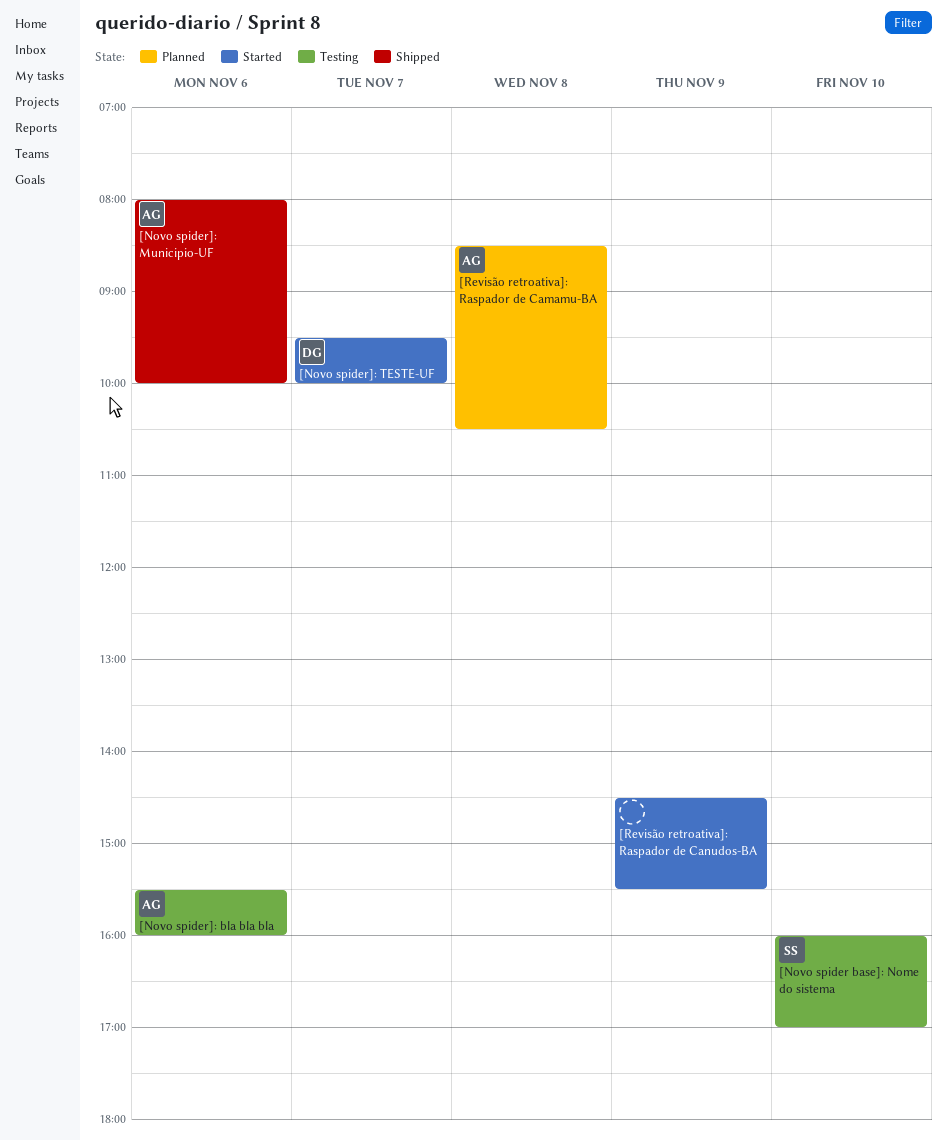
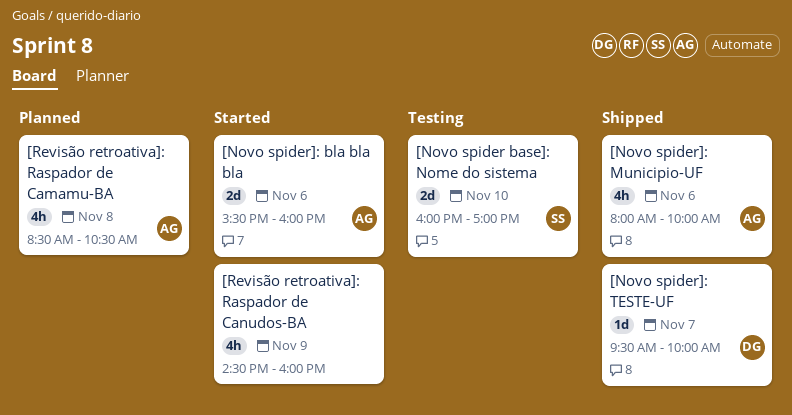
[Novo spider]: bla bla bla, status: Testing -> Started
[Novo spider]: TESTE-UF, status: Started -> Shipped
[Revisão retroativa]: Raspador de Canudos-BA, ends: 15:30 -> 16:00

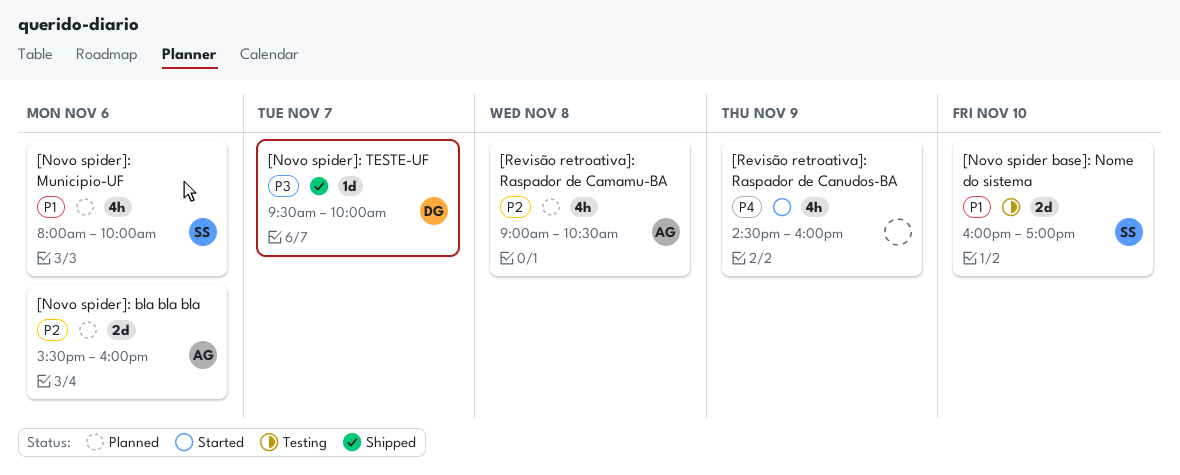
[Novo spider]: bla bla bla, status: Started -> Planned
[Novo spider]: Municipio-UF, status: Shipped -> Planned
[Novo spider]: Municipio-UF, owner: AG -> SS
[Revisão retroativa]: Raspador de Camamu-BA, begins: 08:30 -> 09:00

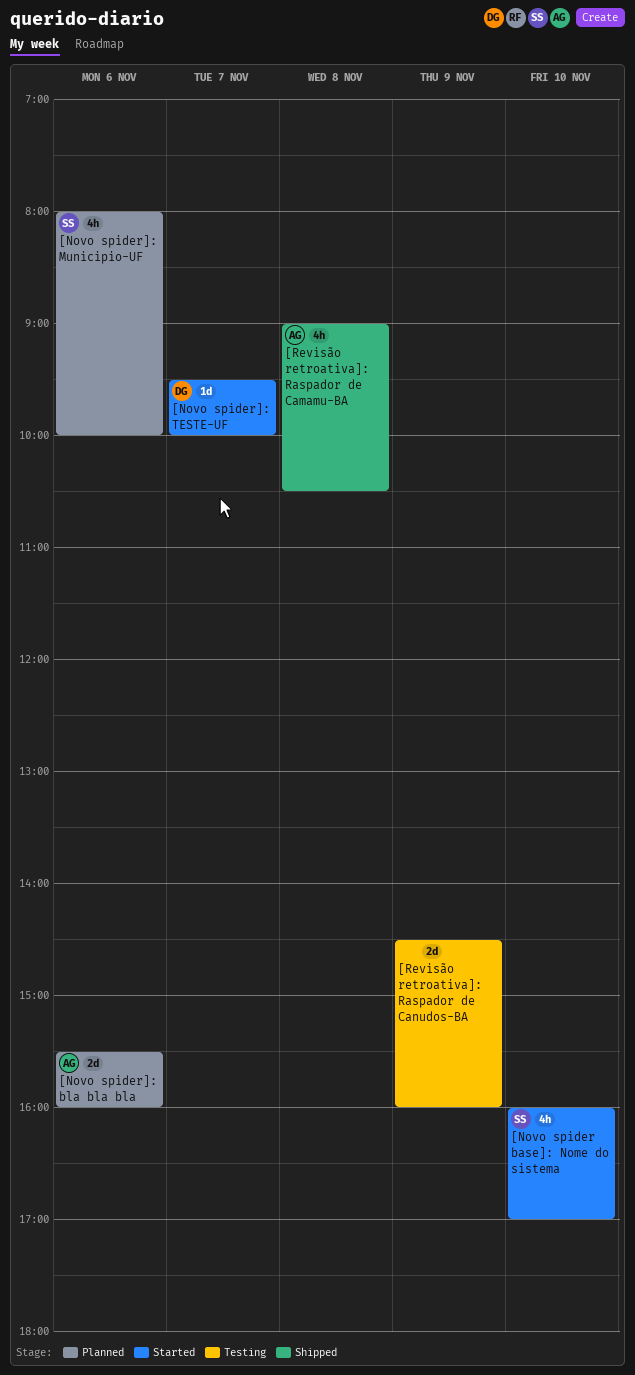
[Novo spider base]: Nome do sistema, status: Testing -> Started
[Novo spider base]: Nome do sistema, estimate: 2d -> 4h
[Novo spider]: TESTE-UF, status: Shipped -> Started
[Revisão retroativa]: Raspador de Camamu-BA, status: Planned -> Shipped
[Revisão retroativa]: Raspador de Canudos-BA, status: Started -> Testing
[Revisão retroativa]: Raspador de Canudos-BA, estimate: 4h -> 2d

